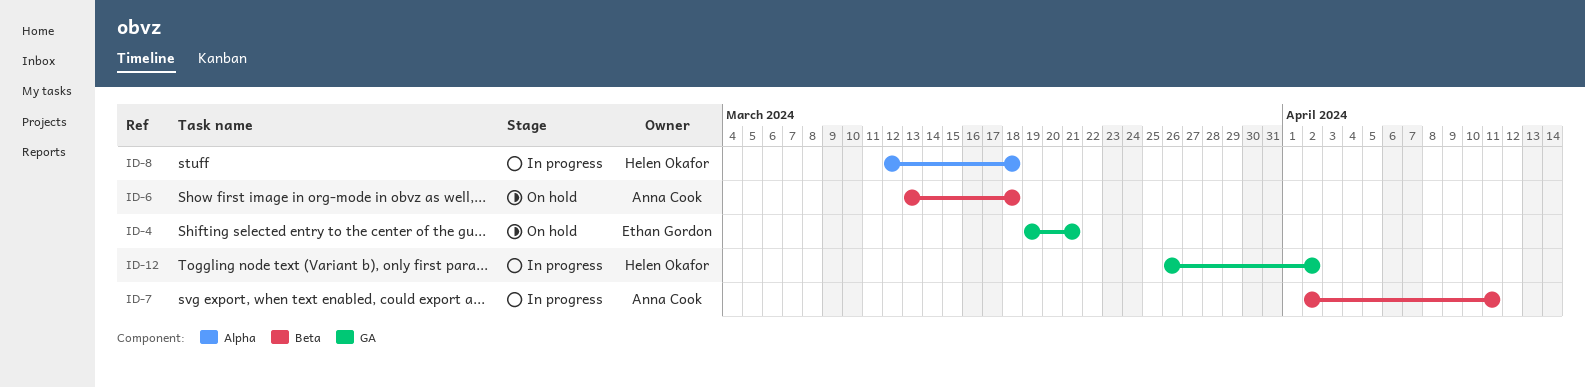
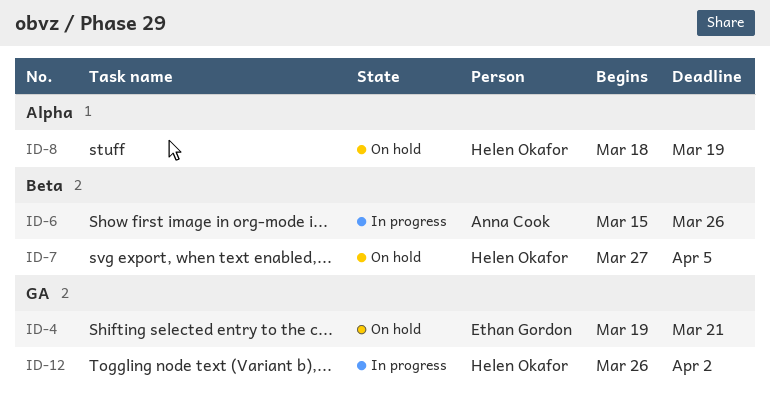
ID-6, status: On hold -> In progress
ID-6, start: Mar 13 -> Mar 15
ID-6, due: Mar 18 -> Mar 26
ID-7, status: In progress -> On hold
ID-7, owner: Anna Cook -> Helen Okafor
ID-7, start: Apr 2 -> Mar 27
ID-7, due: Apr 11 -> Apr 5
ID-8, status: In progress -> On hold
ID-8, start: Mar 12 -> Mar 18
ID-8, due: Mar 18 -> Mar 19

